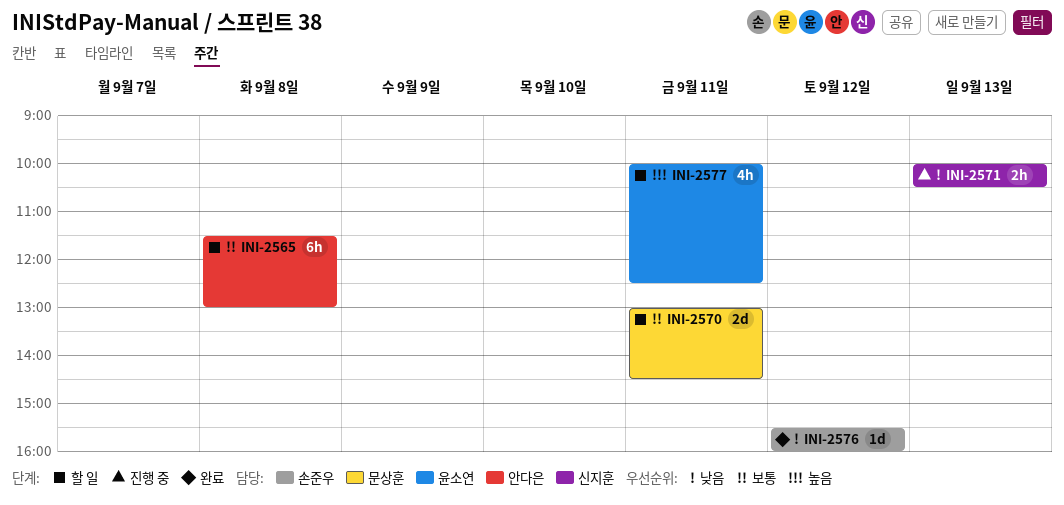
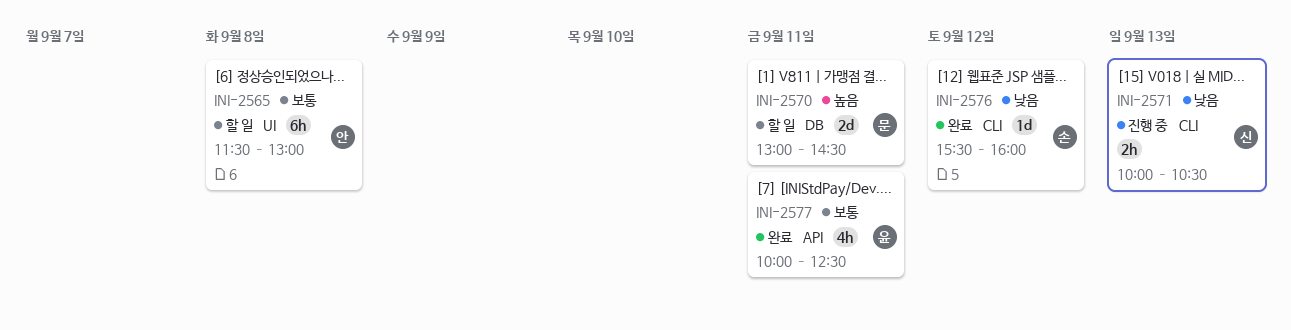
INI-2570, priority: 보통 -> 높음
INI-2577, status: 할 일 -> 완료
INI-2577, priority: 높음 -> 보통

